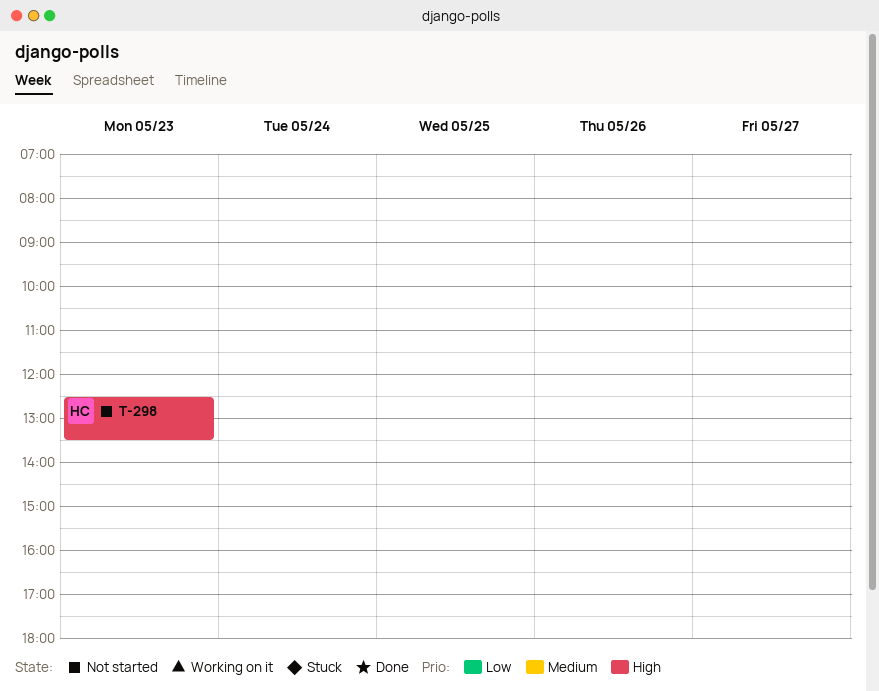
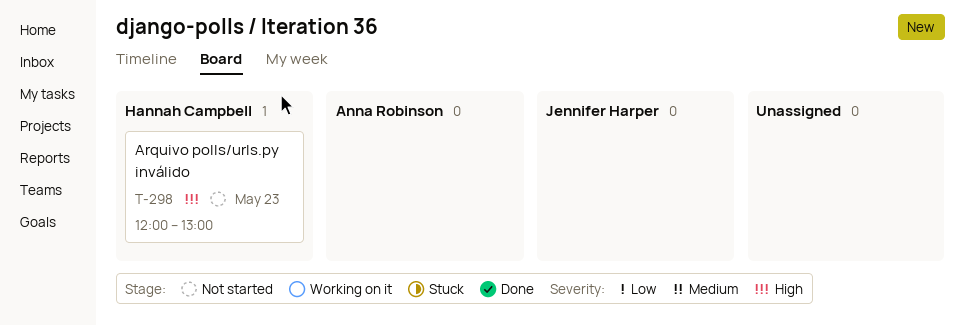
T-298, begins: 12:30 -> 12:00
T-298, ends: 13:30 -> 13:00

